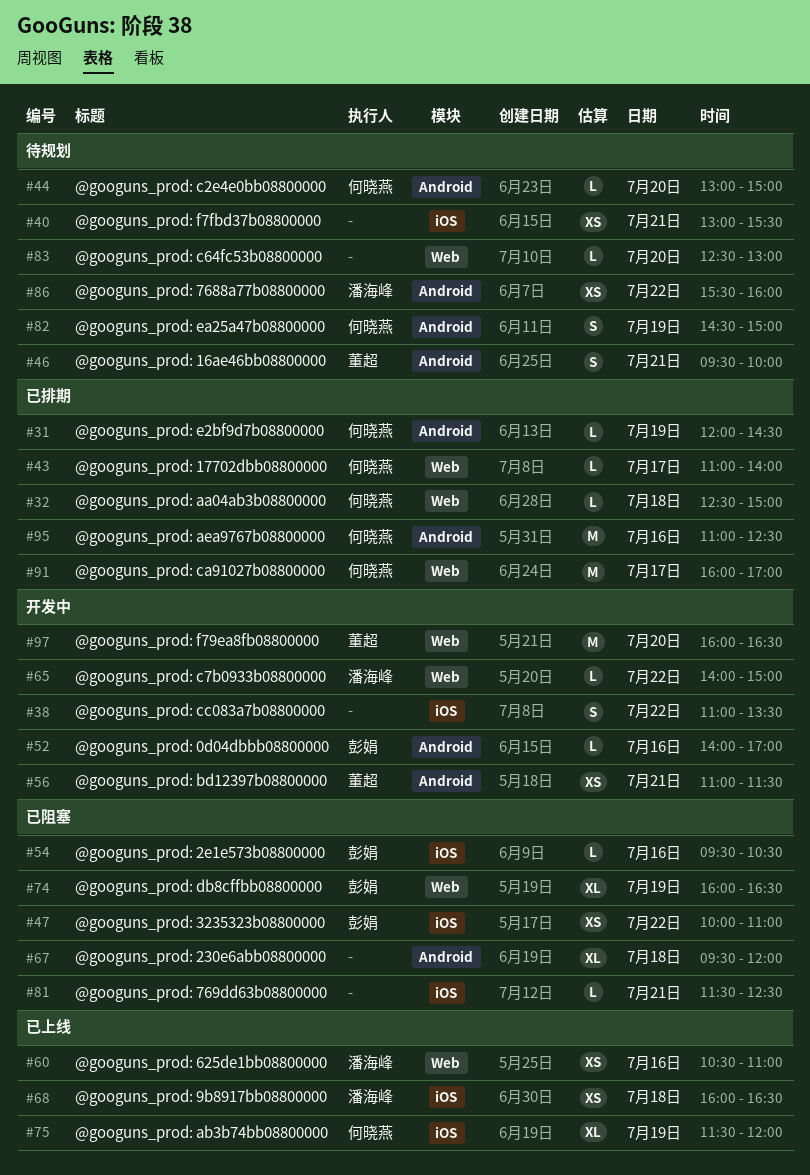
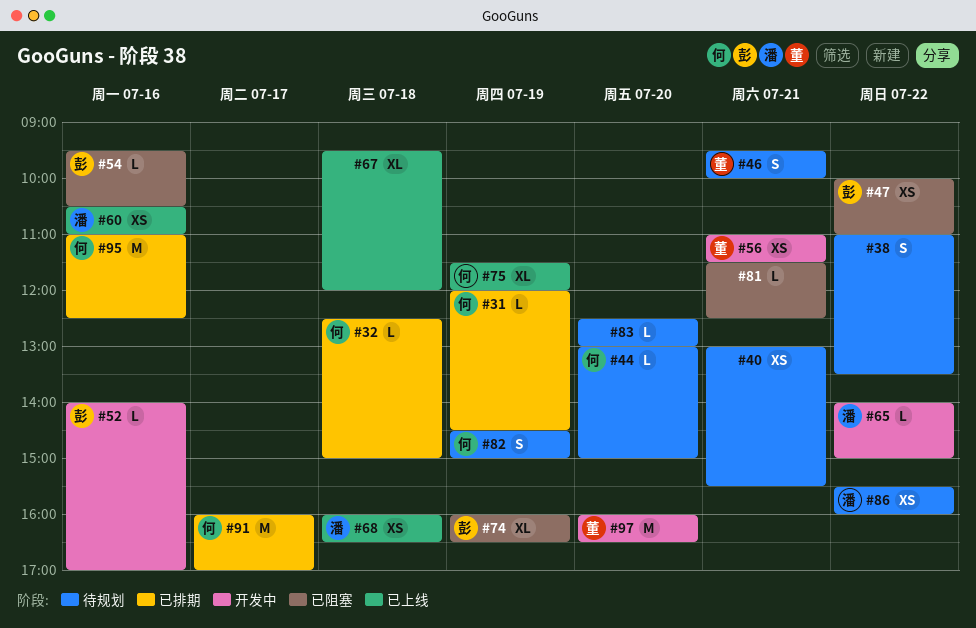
#38, status: 开发中 -> 待规划
#43: present -> none
#67, status: 已阻塞 -> 已上线

